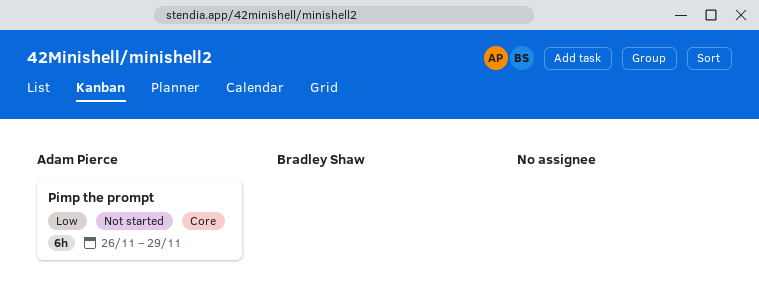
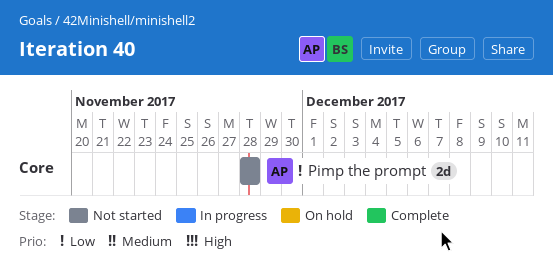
Pimp the prompt, estimate: 6h -> 2d
Pimp the prompt, start: Nov 26 -> Nov 28
Pimp the prompt, due: Nov 29 -> Nov 28

